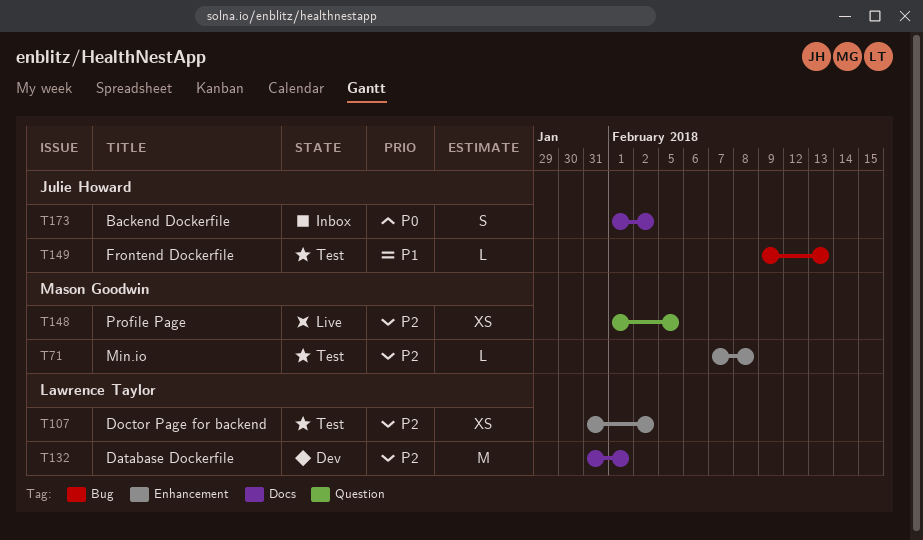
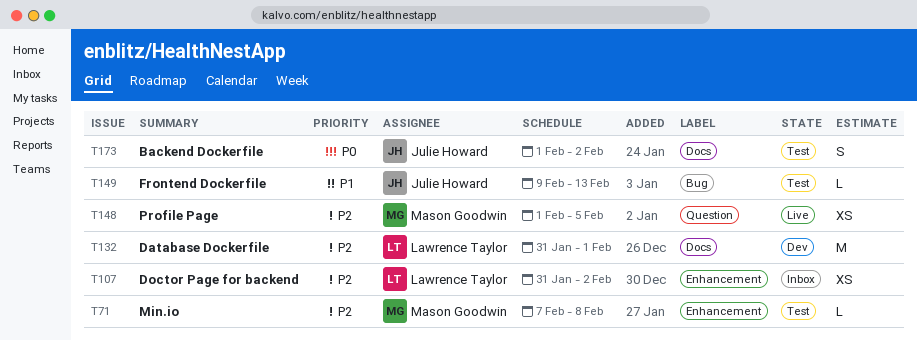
T107, status: Test -> Inbox
T173, status: Inbox -> Test

